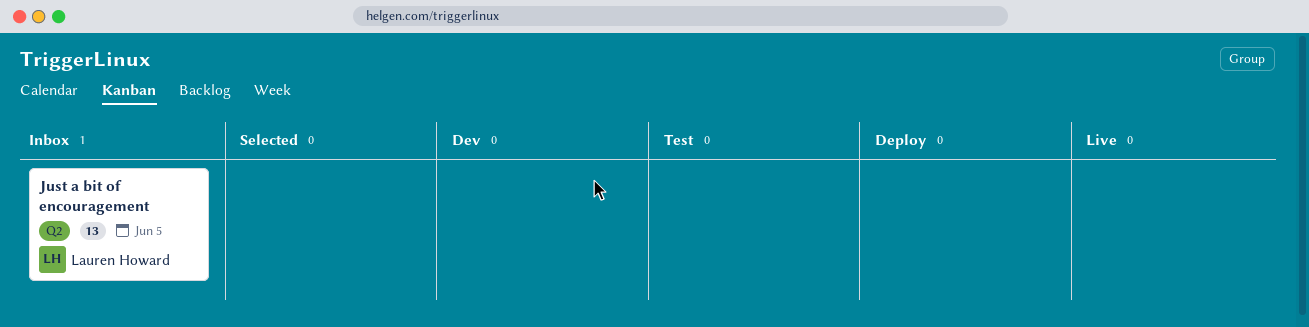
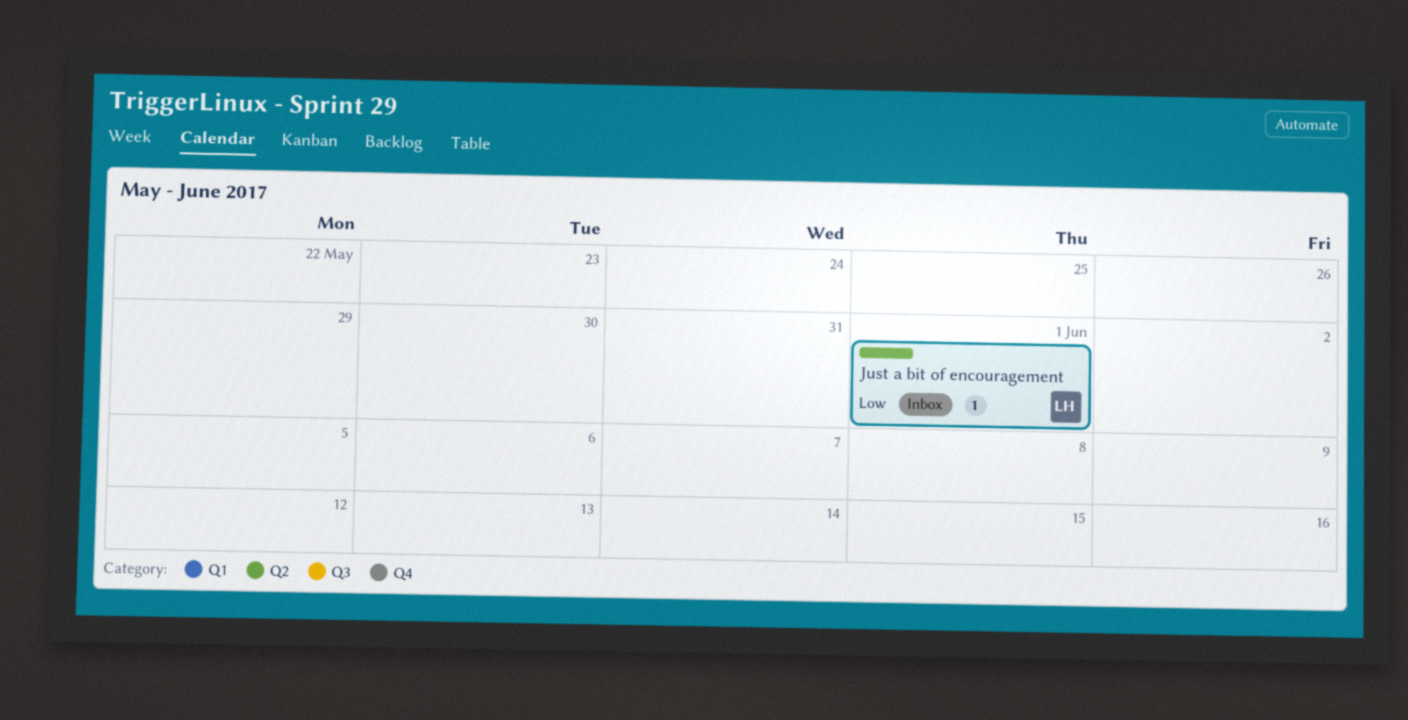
Just a bit of encouragement, estimate: 13 -> 1
Just a bit of encouragement, due: Jun 5 -> Jun 1

